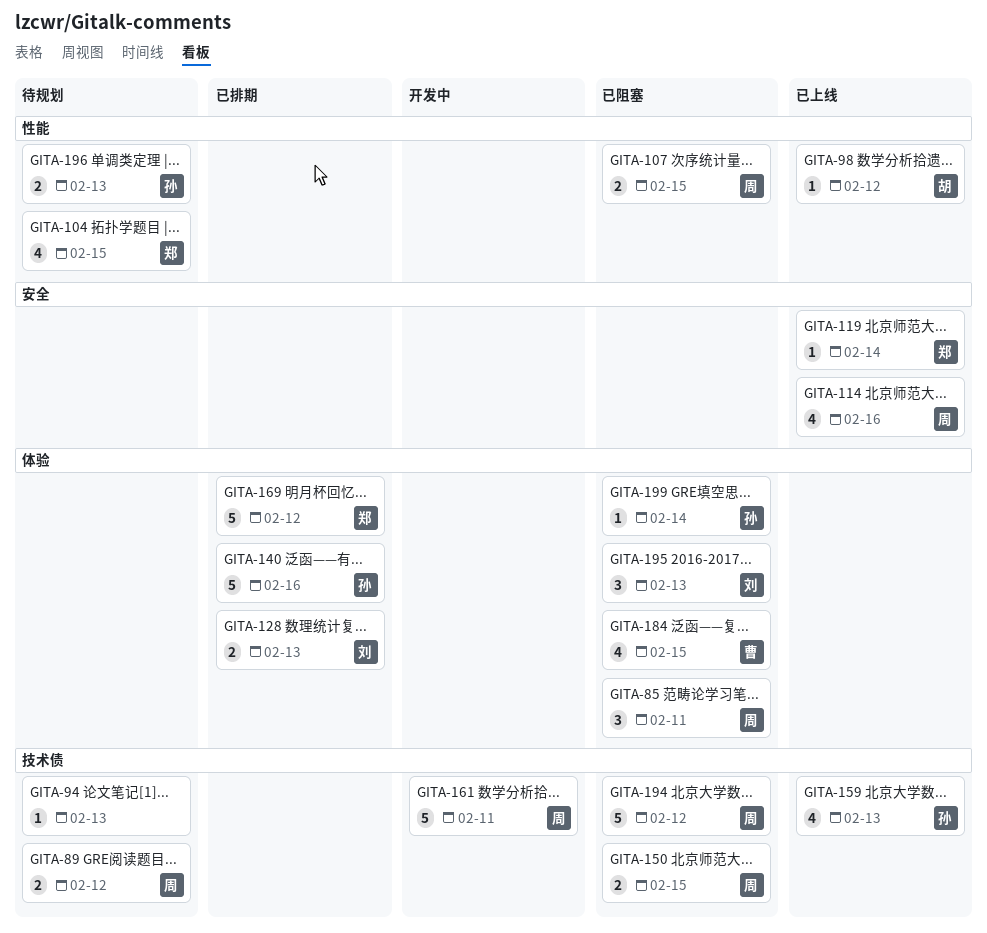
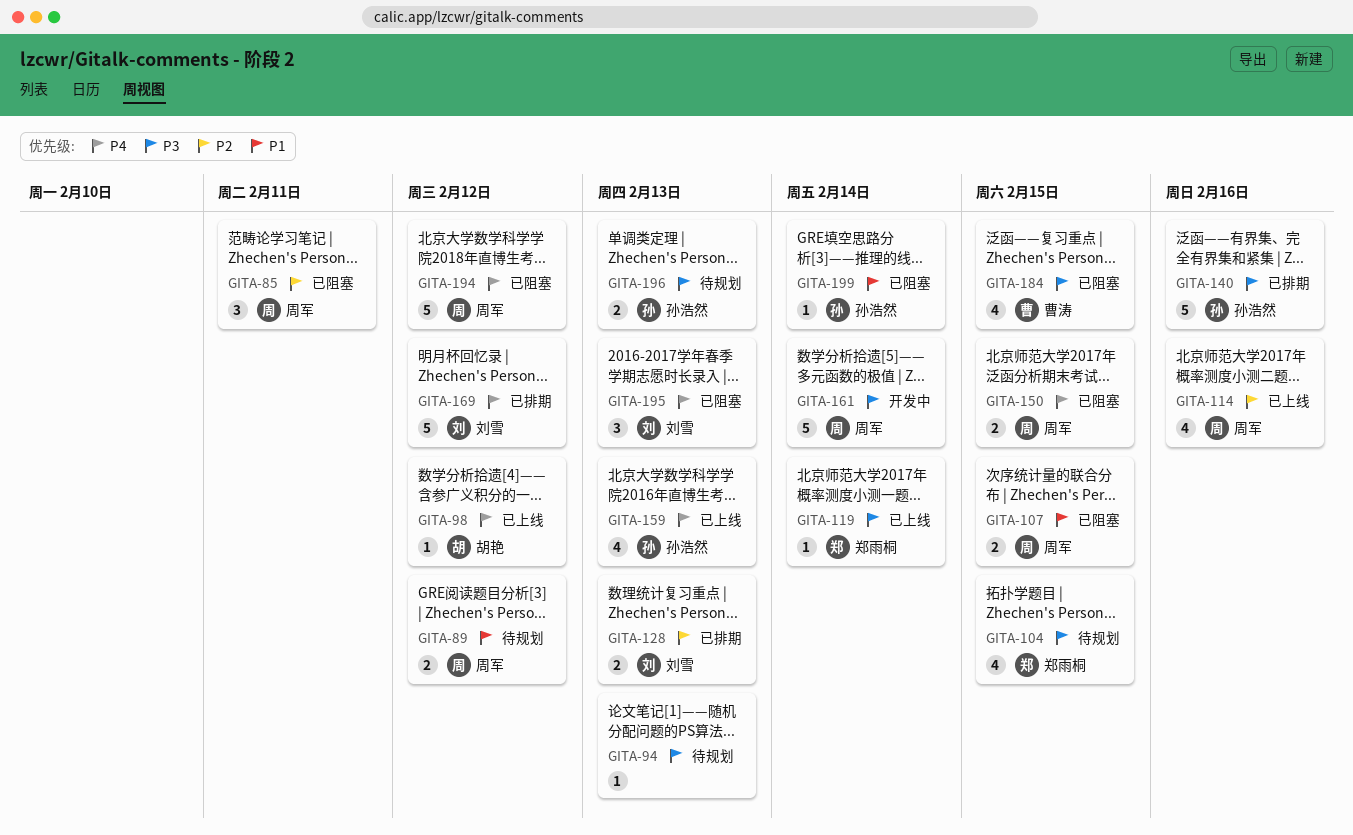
GITA-161, due: Feb 11 -> Feb 14
GITA-169, owner: 郑雨桐 -> 刘雪

